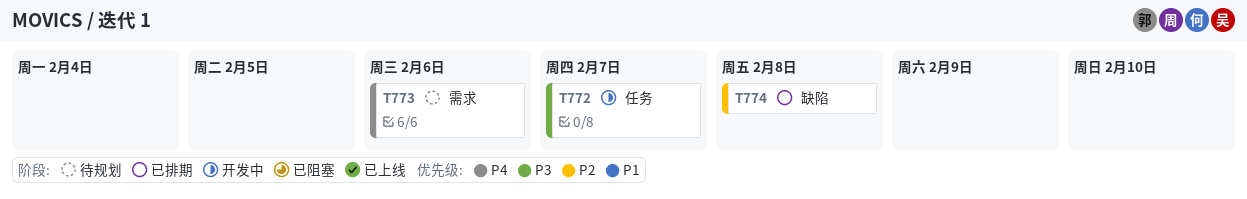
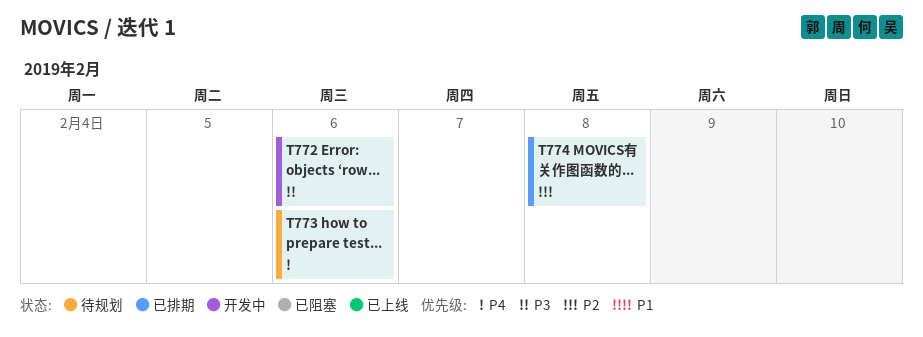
T772, due: Feb 7 -> Feb 6

